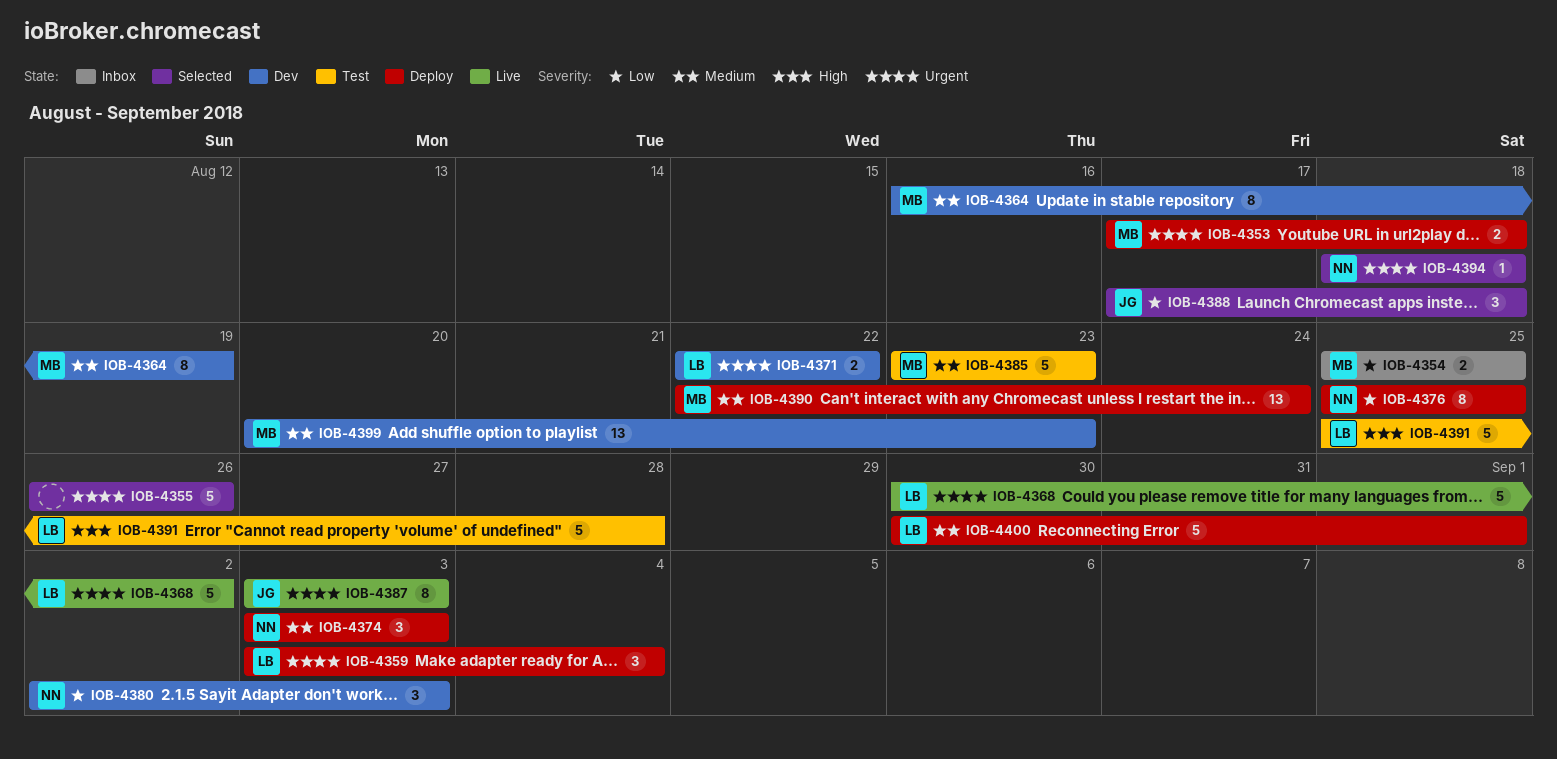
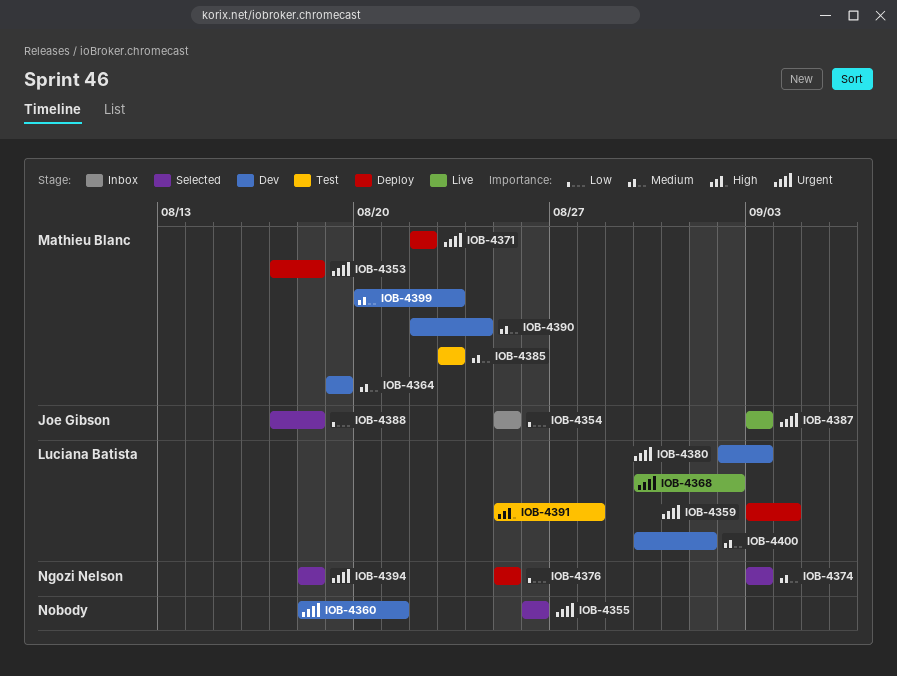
IOB-4354, owner: Mathieu Blanc -> Joe Gibson
IOB-4360: none -> present
IOB-4364, start: Aug 16 -> Aug 19
IOB-4371, status: Dev -> Deploy
IOB-4371, owner: Luciana Batista -> Mathieu Blanc
IOB-4374, status: Deploy -> Selected
IOB-4380, owner: Ngozi Nelson -> Luciana Batista
IOB-4380, priority: Low -> Urgent
IOB-4390, status: Deploy -> Dev
IOB-4400, status: Deploy -> Dev

